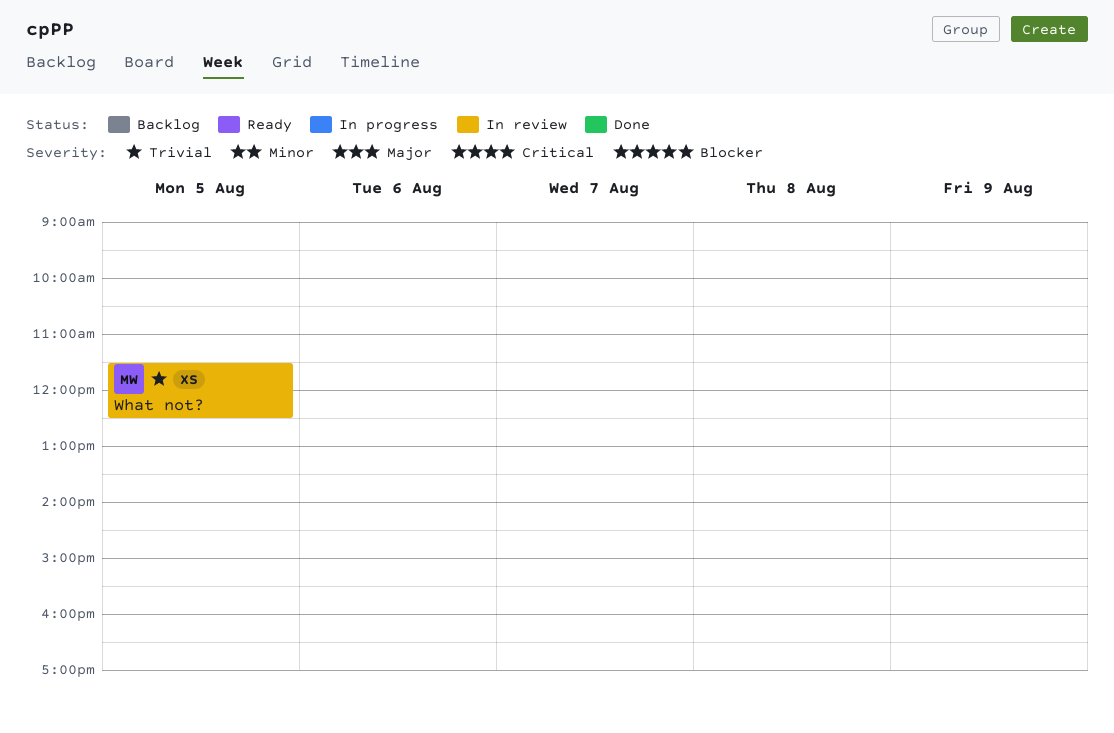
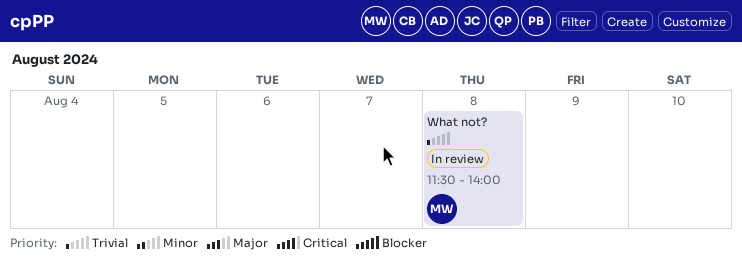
What not?, day: Aug 5 -> Aug 8
What not?, ends: 12:30 -> 14:00

